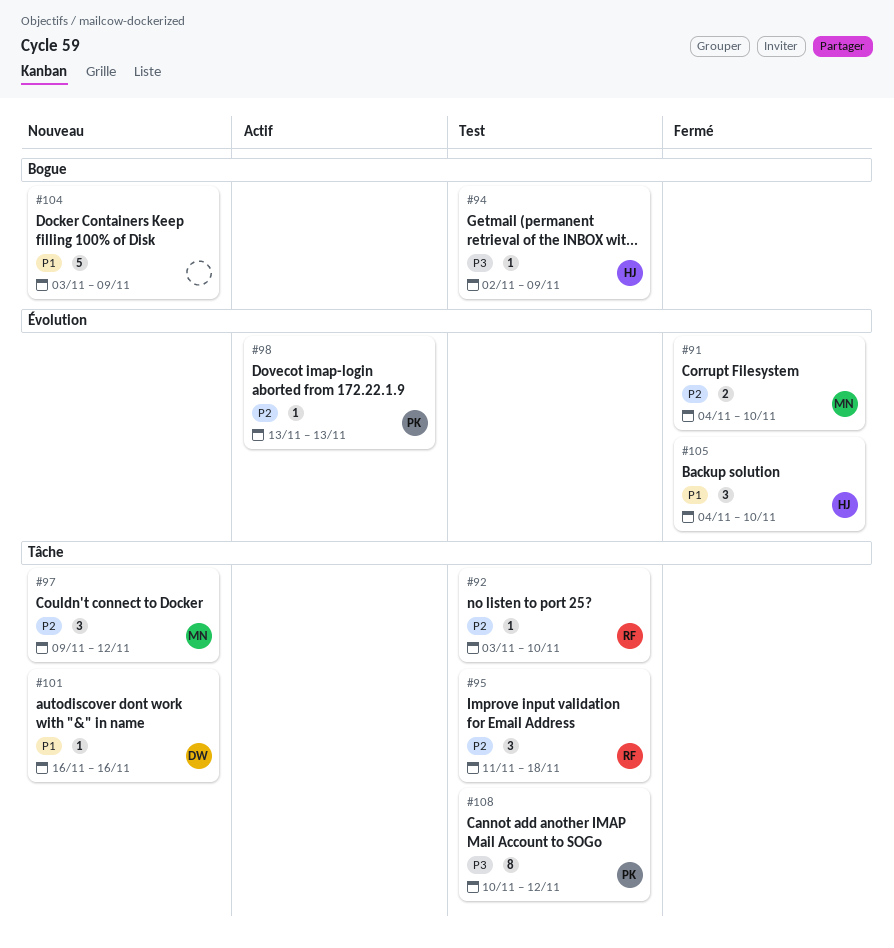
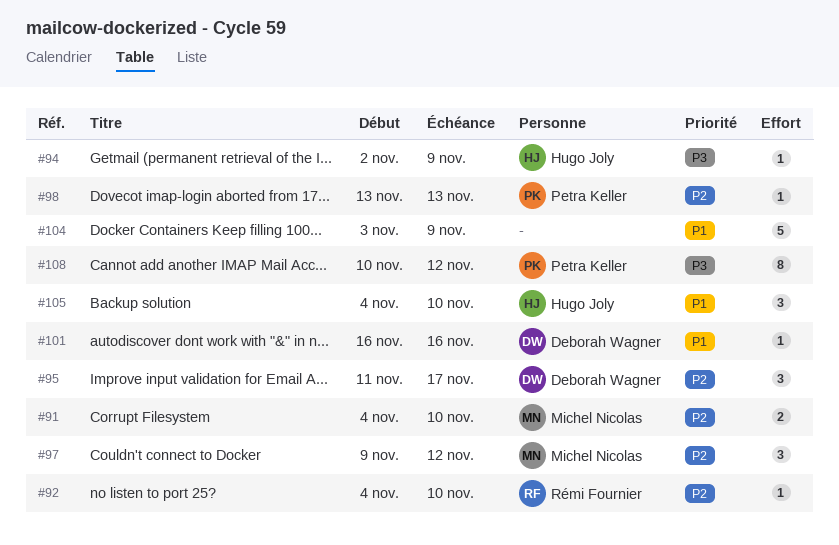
#92, start: Nov 3 -> Nov 4
#95, owner: Rémi Fournier -> Deborah Wagner
#95, due: Nov 18 -> Nov 17

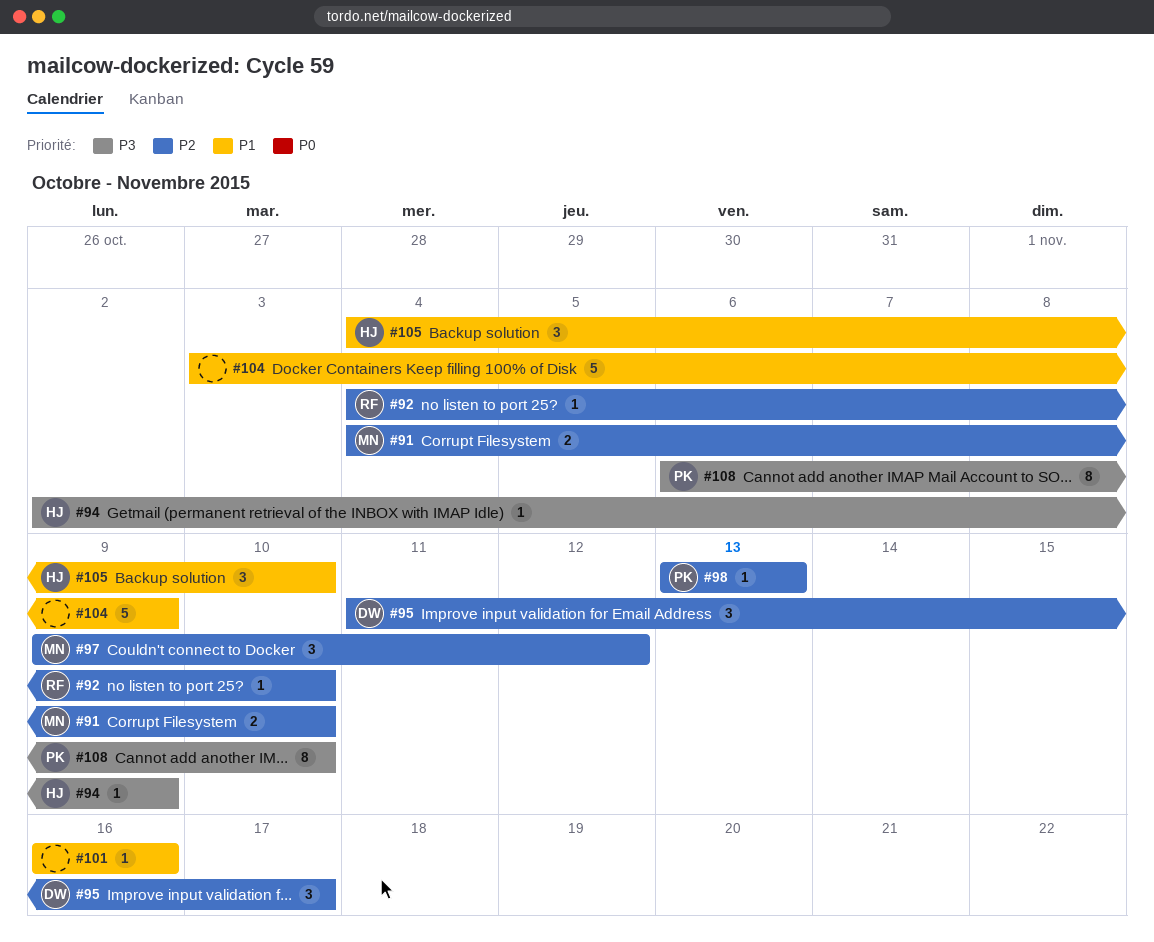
#101, owner: Deborah Wagner -> none
#108, start: Nov 10 -> Nov 6
#108, due: Nov 12 -> Nov 10

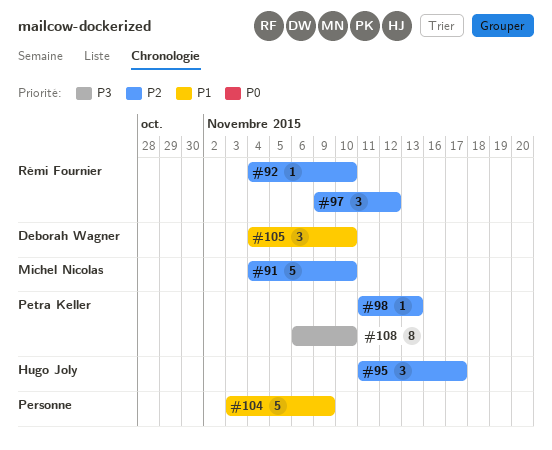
#91, estimate: 2 -> 5
#94: present -> none
#95, owner: Deborah Wagner -> Hugo Joly
#97, owner: Michel Nicolas -> Rémi Fournier
#98, start: Nov 13 -> Nov 11
#101: present -> none
#105, owner: Hugo Joly -> Deborah Wagner

